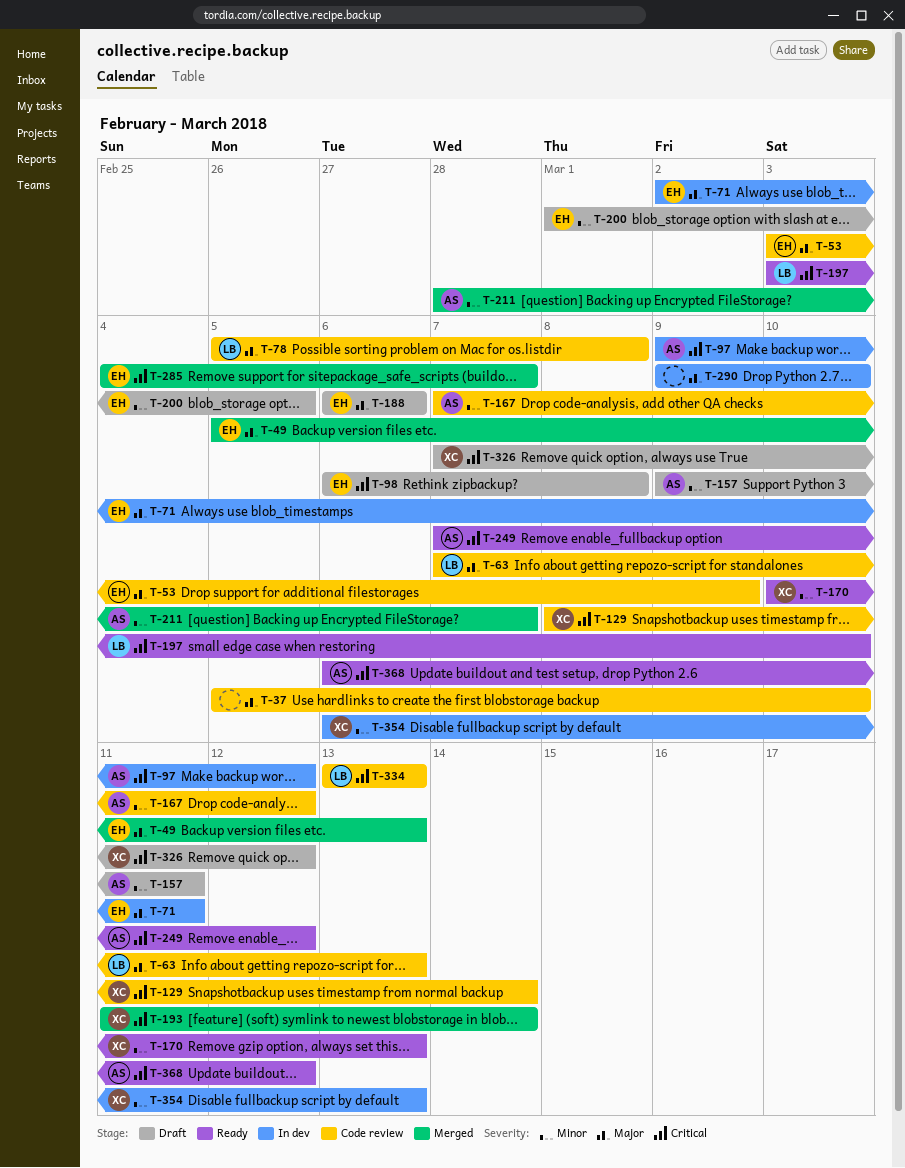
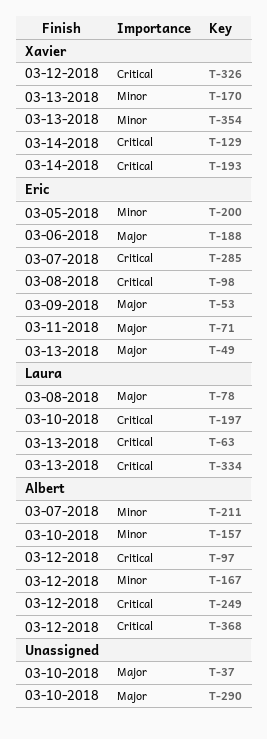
T-63, priority: Major -> Critical
T-157, due: Mar 11 -> Mar 10

